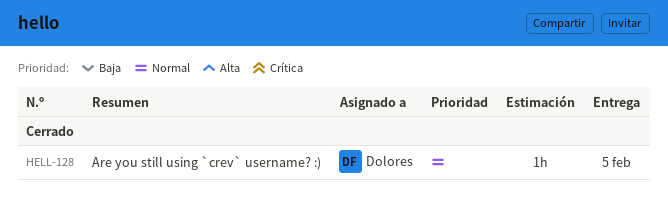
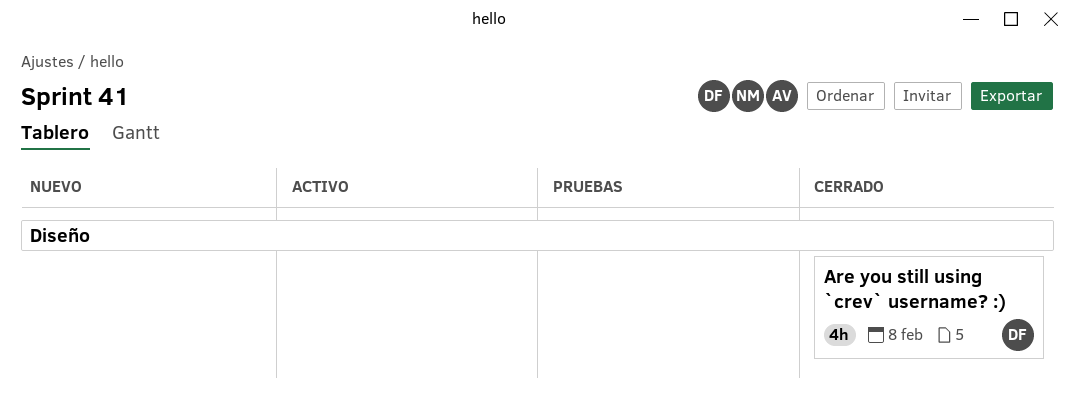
Are you still using `crev` username? :), estimate: 1h -> 4h
Are you still using `crev` username? :), due: Feb 5 -> Feb 8

